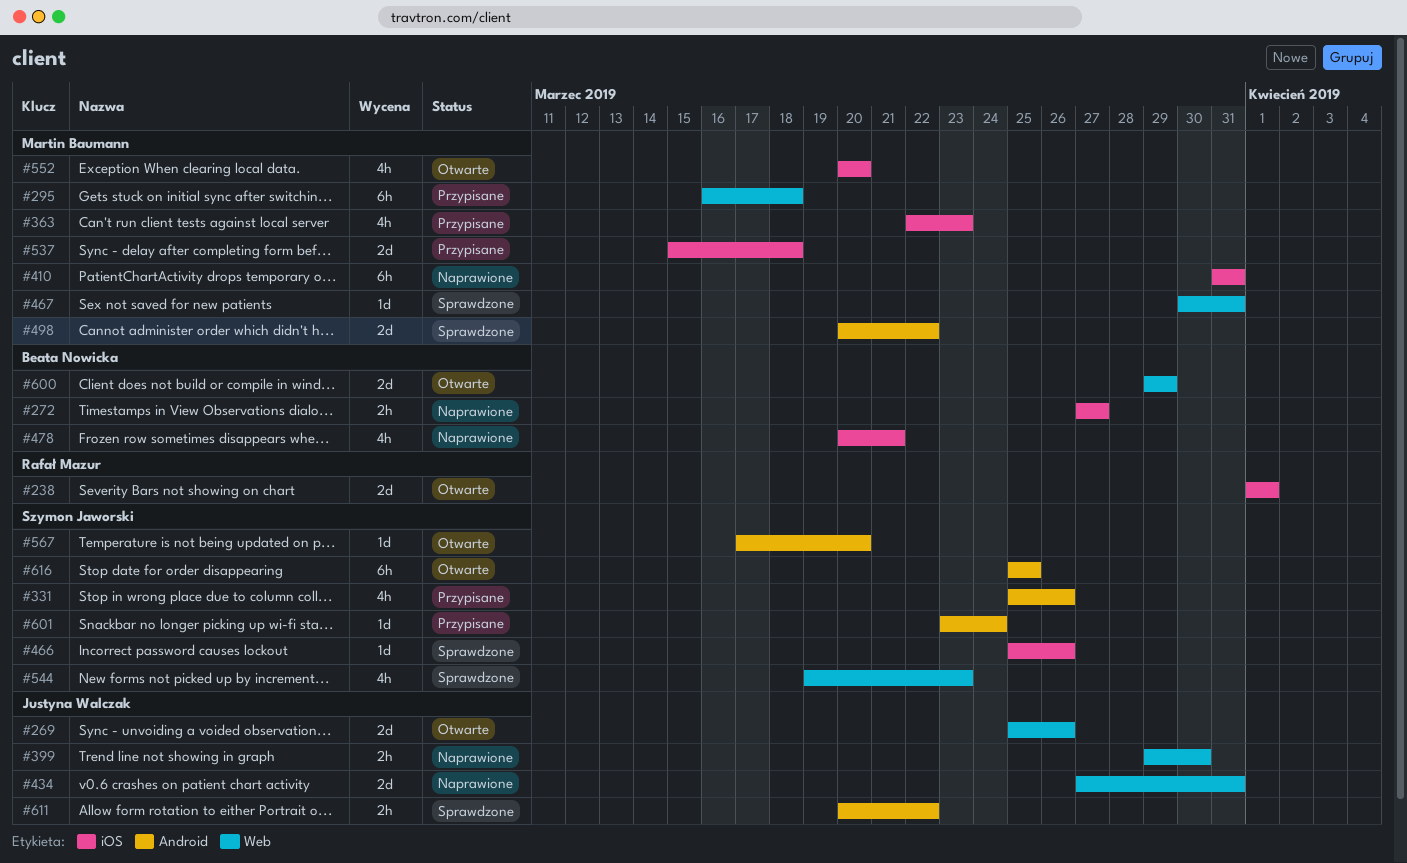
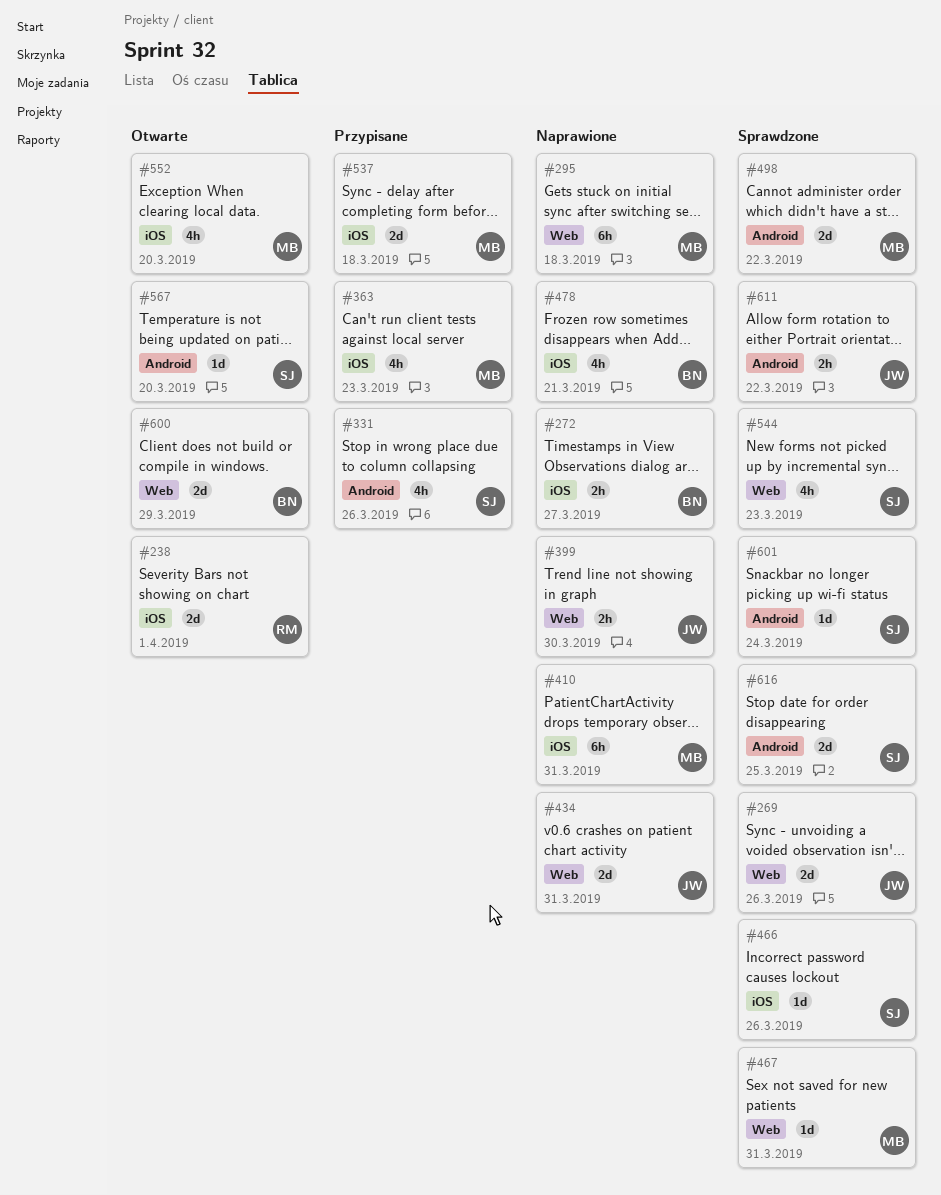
#269, status: Otwarte -> Sprawdzone
#295, status: Przypisane -> Naprawione
#601, status: Przypisane -> Sprawdzone
#616, status: Otwarte -> Sprawdzone
#616, estimate: 6h -> 2d

